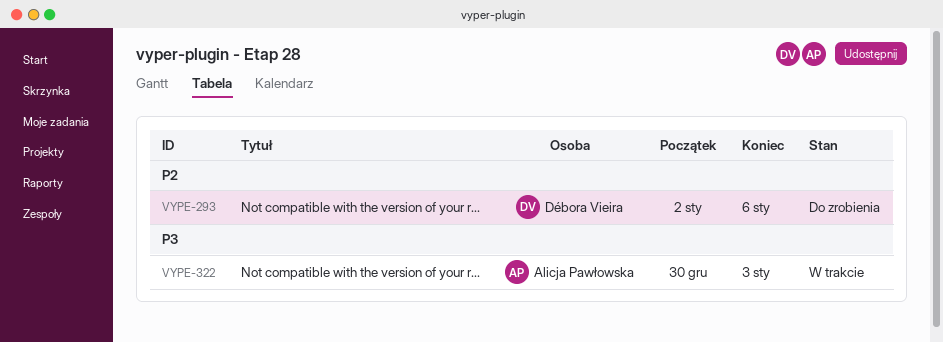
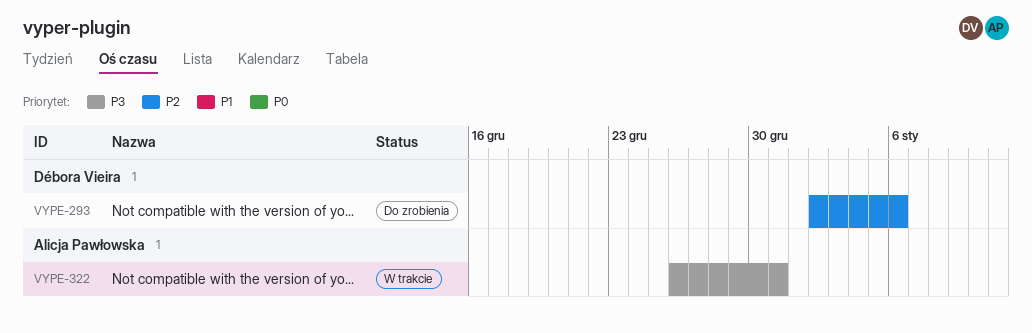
VYPE-322, start: Dec 30 -> Dec 26
VYPE-322, due: Jan 3 -> Dec 31

